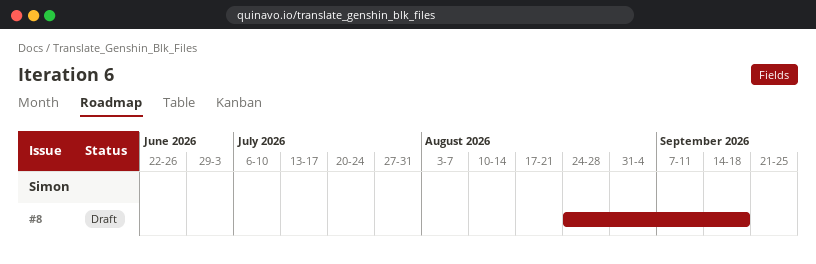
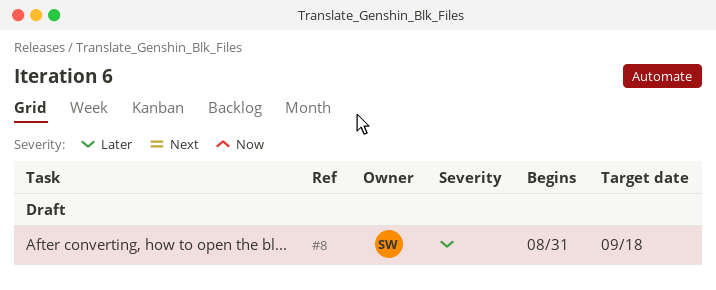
#8, start: Aug 24 -> Aug 31

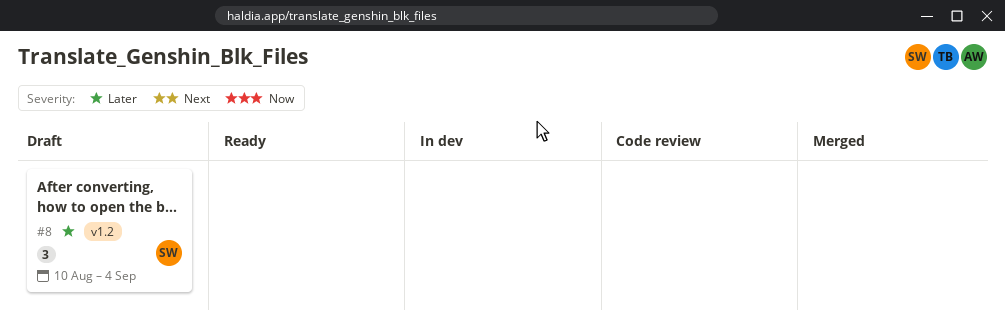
#8, start: Aug 31 -> Aug 10
#8, due: Sep 18 -> Sep 4

